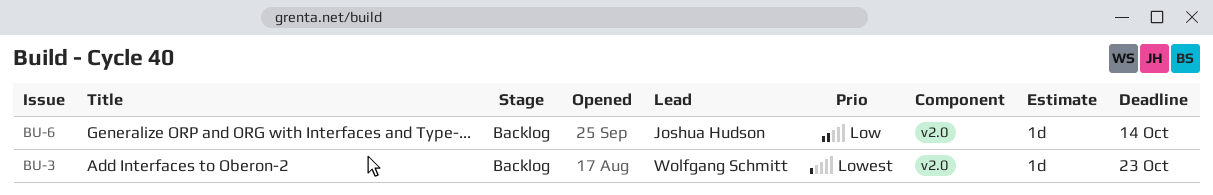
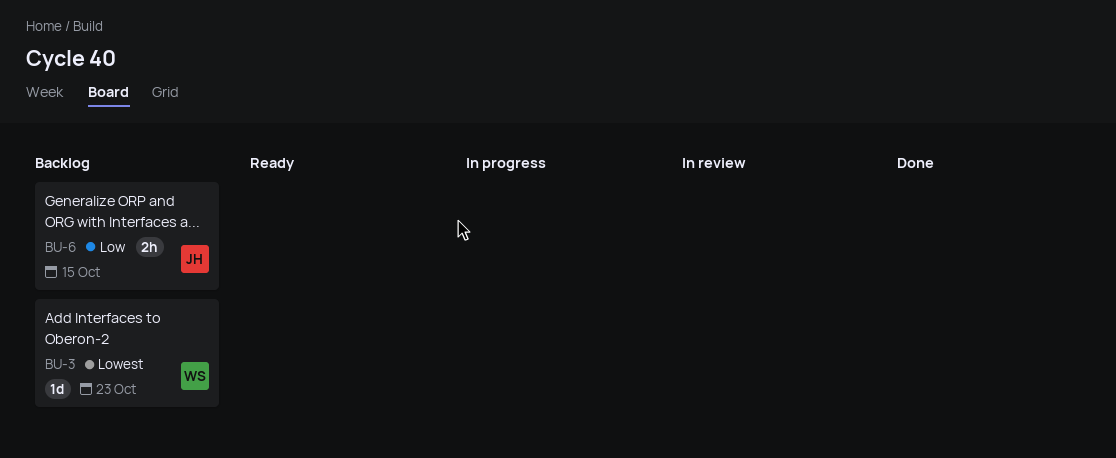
BU-6, estimate: 1d -> 2h
BU-6, due: Oct 14 -> Oct 15

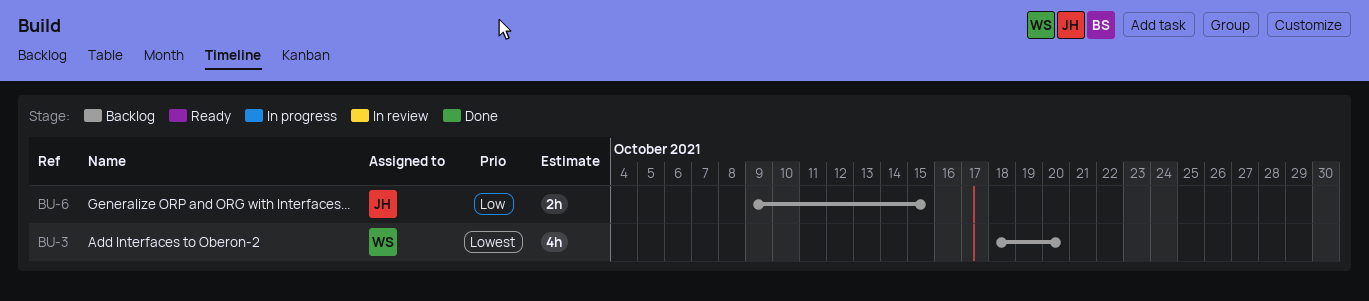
BU-3, estimate: 1d -> 4h
BU-3, due: Oct 23 -> Oct 20

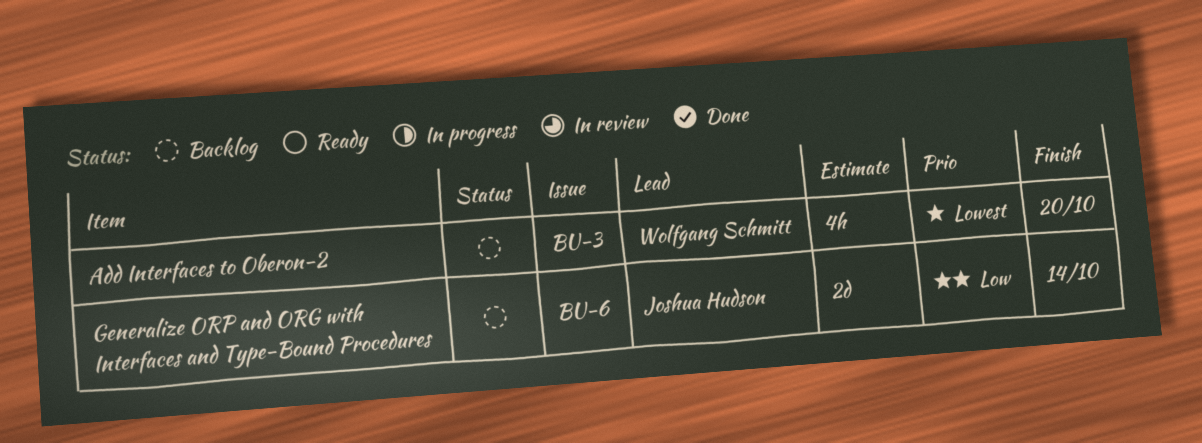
BU-6, estimate: 2h -> 2d
BU-6, due: Oct 15 -> Oct 14

